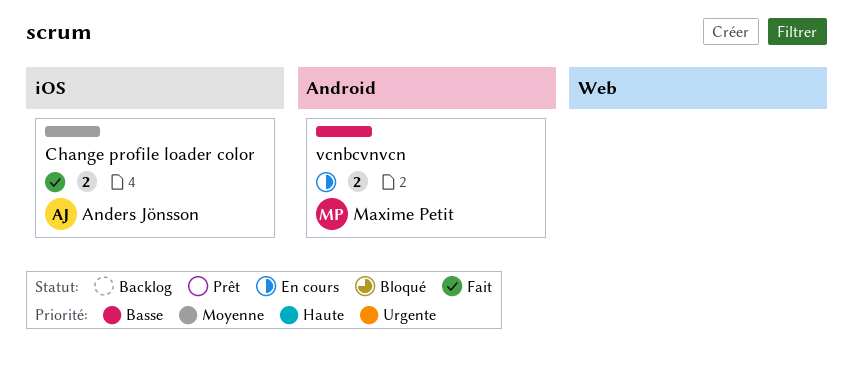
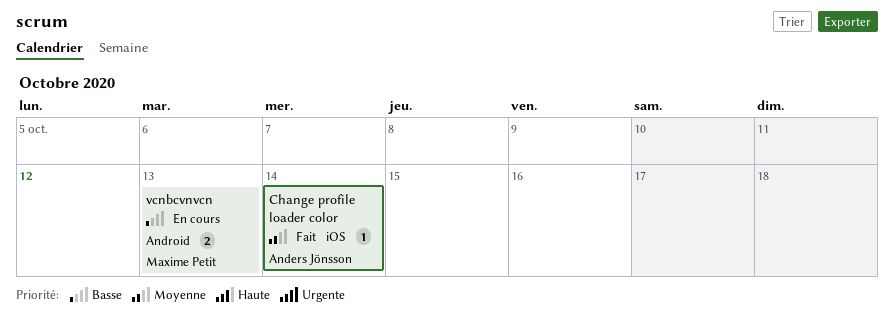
Change profile loader color, estimate: 2 -> 1

